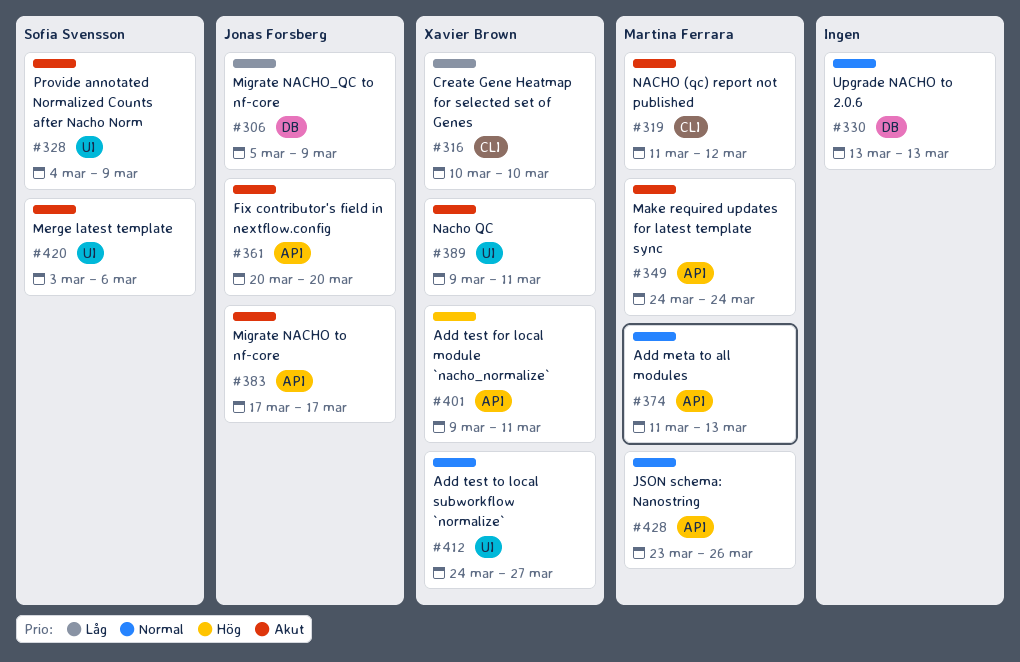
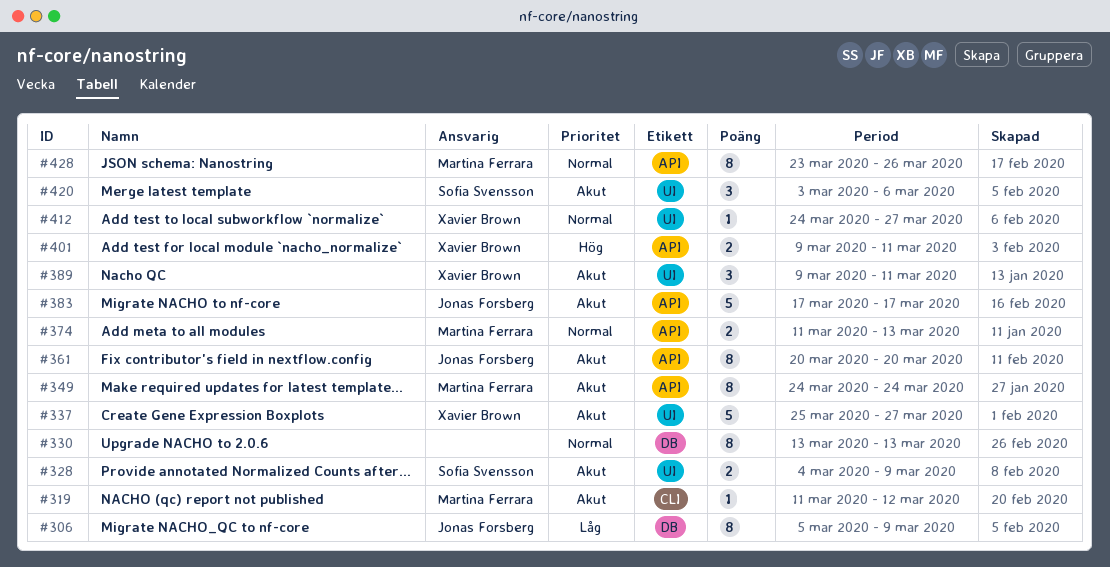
#316: present -> none
#337: none -> present

